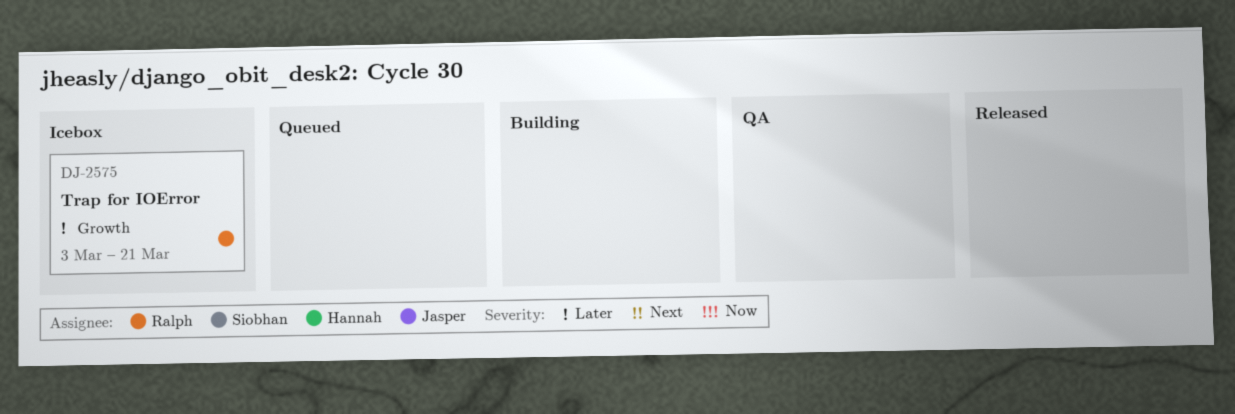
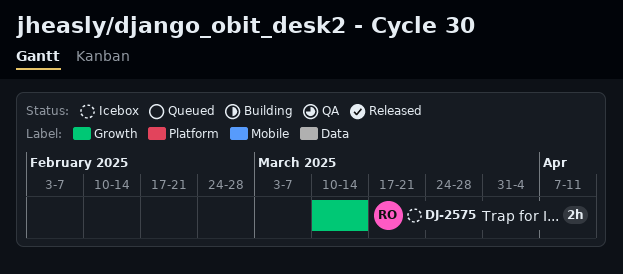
DJ-2575, start: Mar 3 -> Mar 10
DJ-2575, due: Mar 21 -> Mar 14

